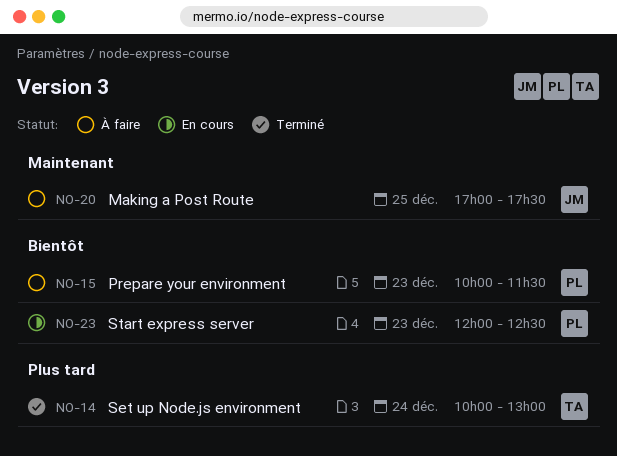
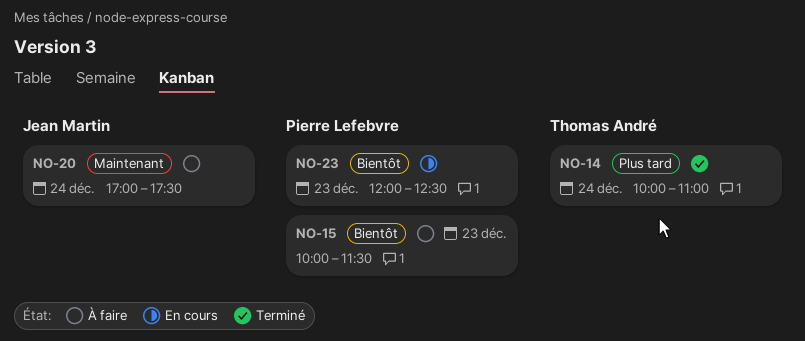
NO-14, ends: 13:00 -> 11:00
NO-20, day: Dec 25 -> Dec 24

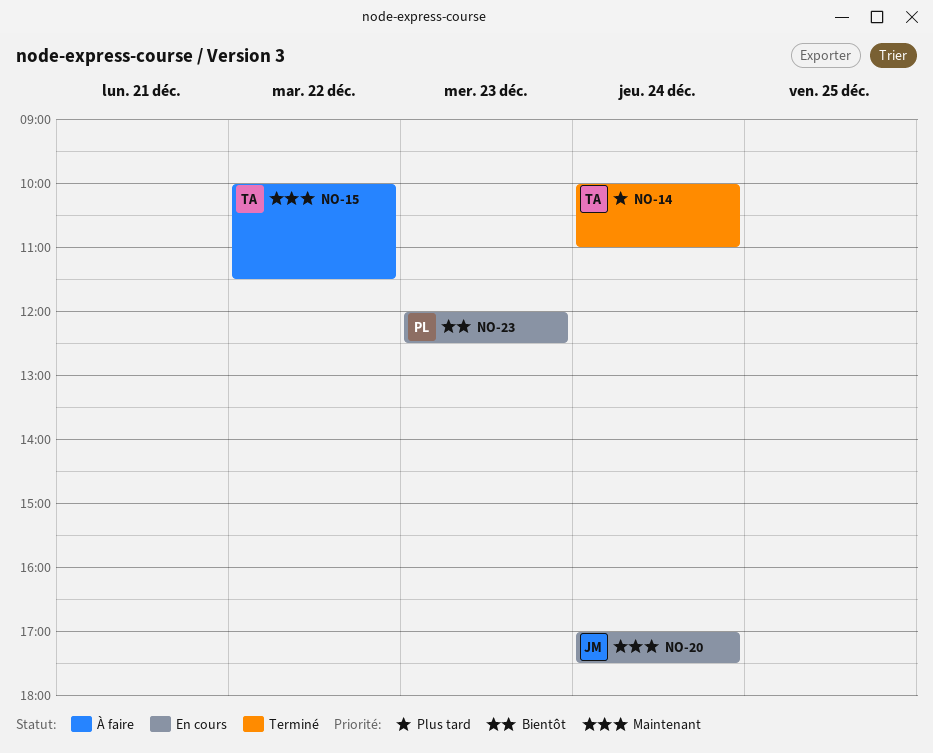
NO-15, owner: Pierre Lefebvre -> Thomas André
NO-15, priority: Bientôt -> Maintenant
NO-15, day: Dec 23 -> Dec 22
NO-20, status: À faire -> En cours

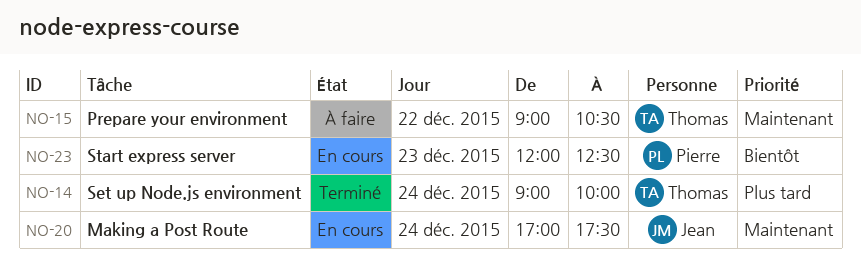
NO-14, begins: 10:00 -> 09:00
NO-14, ends: 11:00 -> 10:00
NO-15, begins: 10:00 -> 09:00
NO-15, ends: 11:30 -> 10:30

